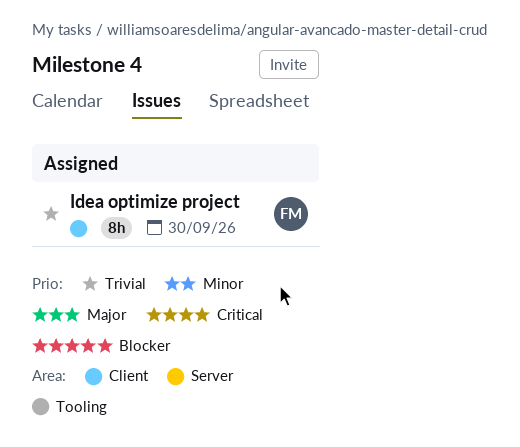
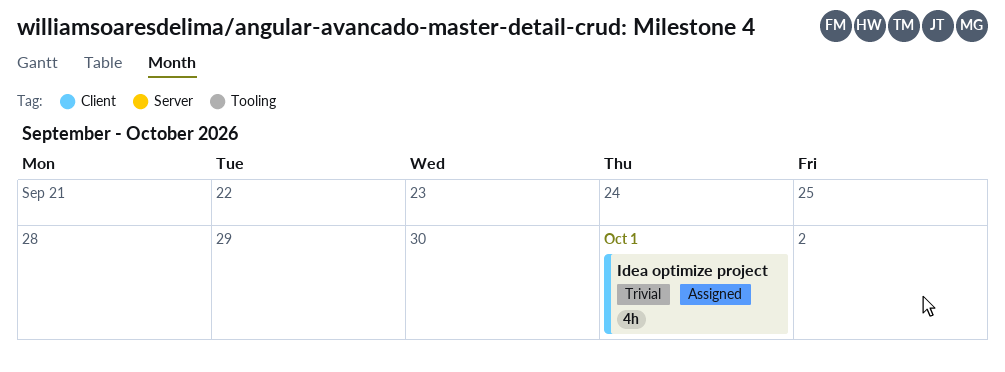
Idea optimize project, estimate: 8h -> 4h
Idea optimize project, due: Sep 30 -> Oct 1

